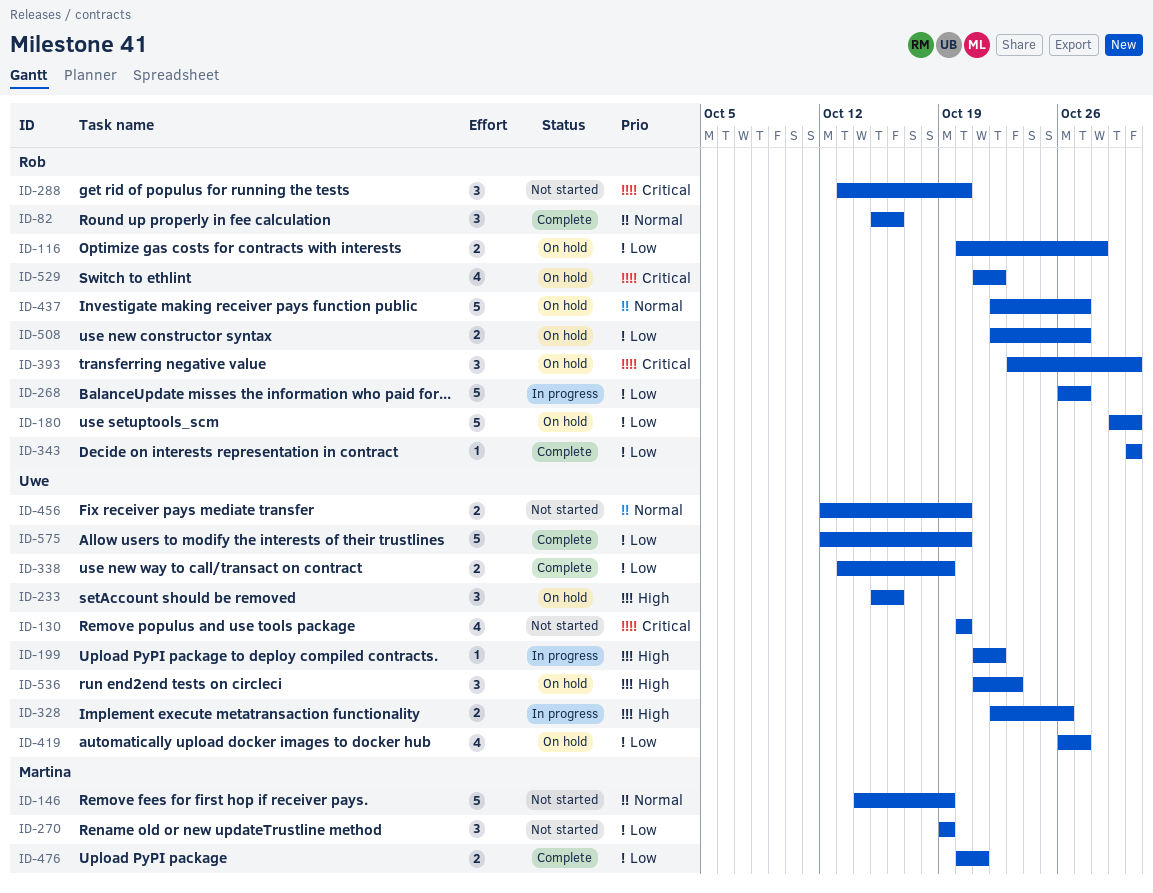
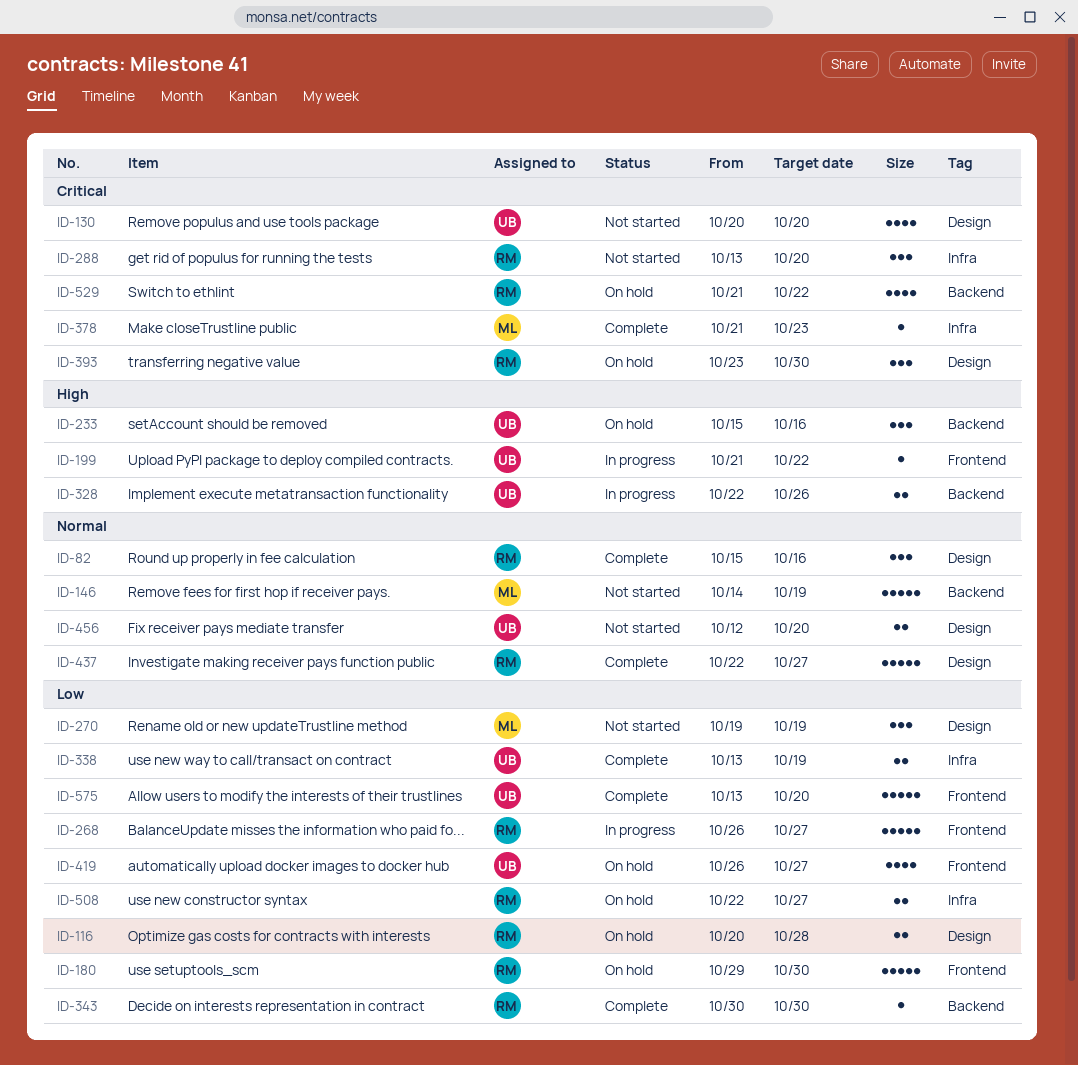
ID-378: none -> present
ID-437, status: On hold -> Complete
ID-476: present -> none
ID-536: present -> none
ID-575, start: Oct 12 -> Oct 13

